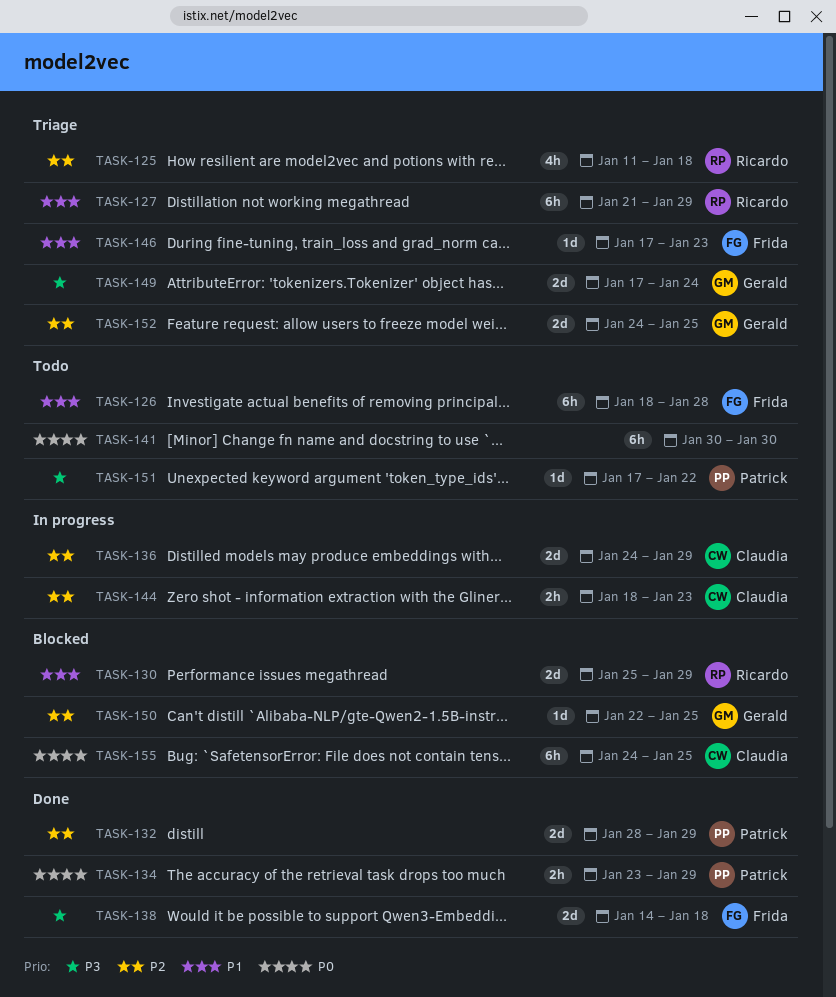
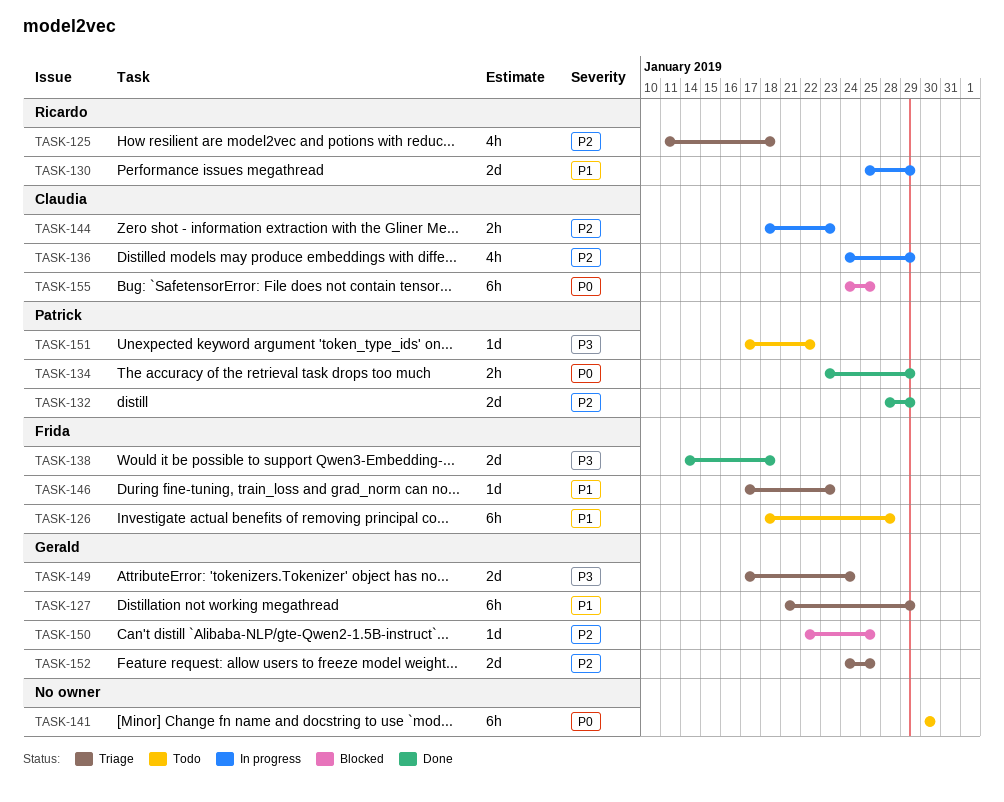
TASK-127, owner: Ricardo -> Gerald
TASK-130, status: Blocked -> In progress
TASK-136, estimate: 2d -> 4h

